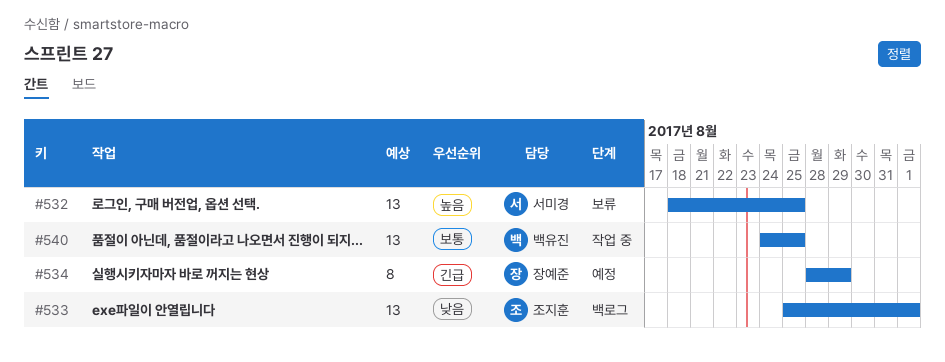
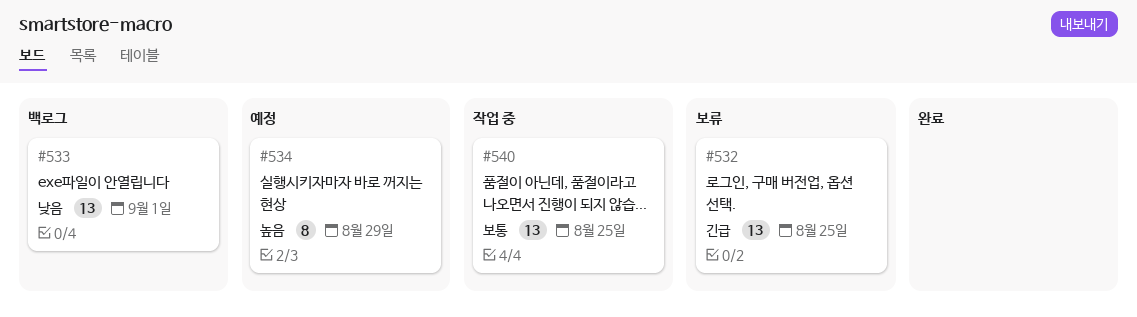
#532, priority: 높음 -> 긴급
#534, priority: 긴급 -> 높음

